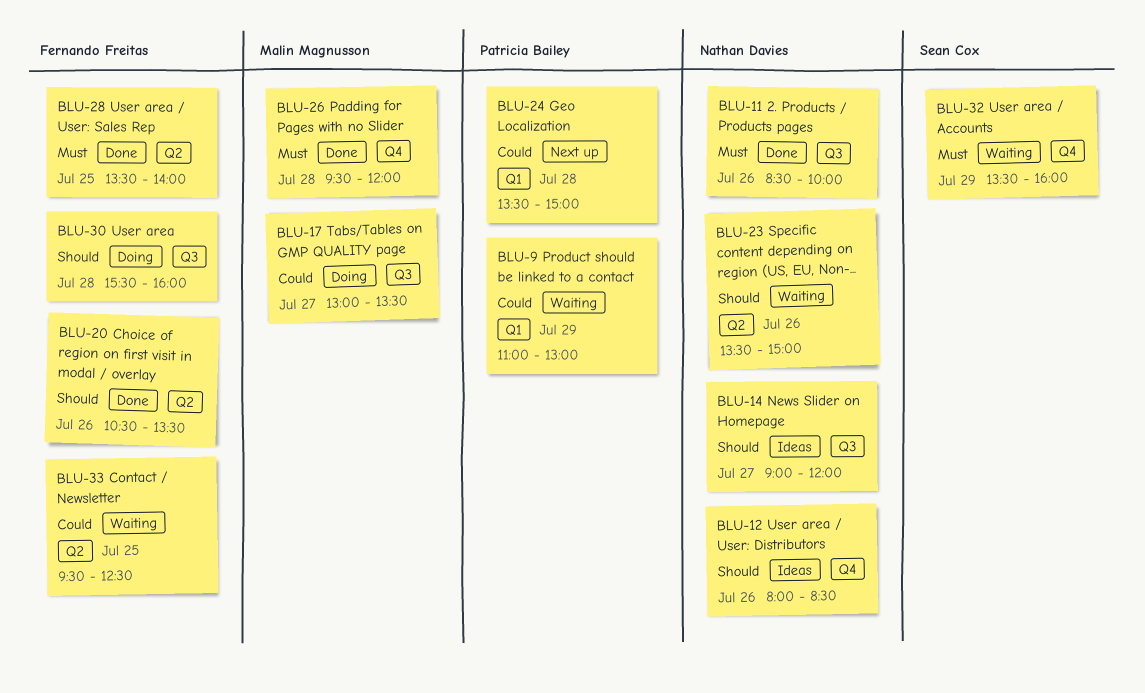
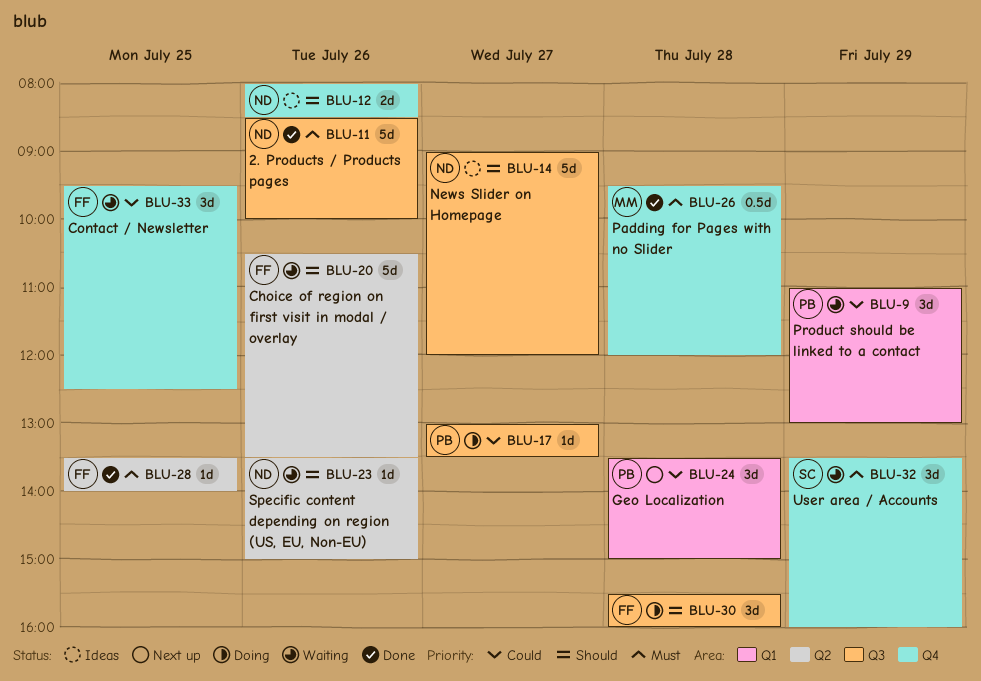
BLU-17, owner: Malin Magnusson -> Patricia Bailey
BLU-20, status: Done -> Waiting
BLU-33, label: Q2 -> Q4

